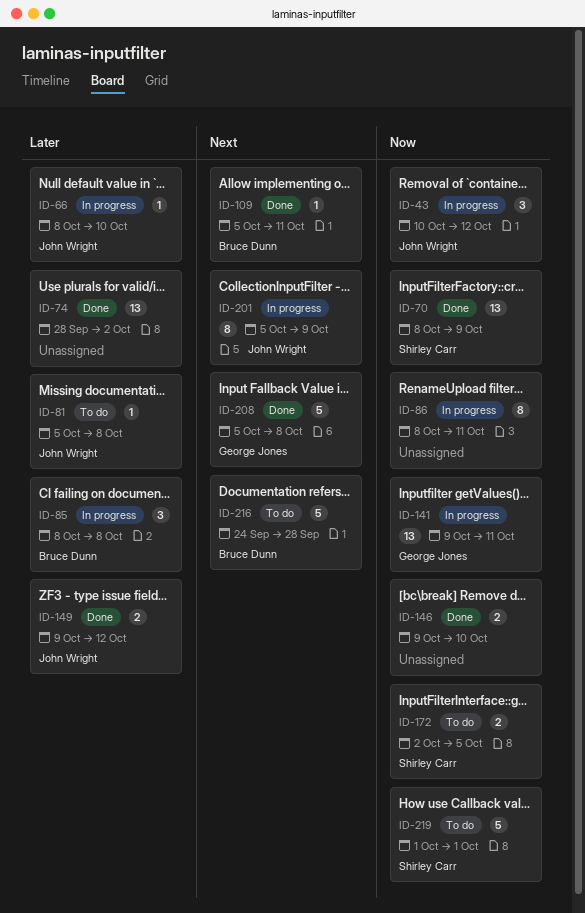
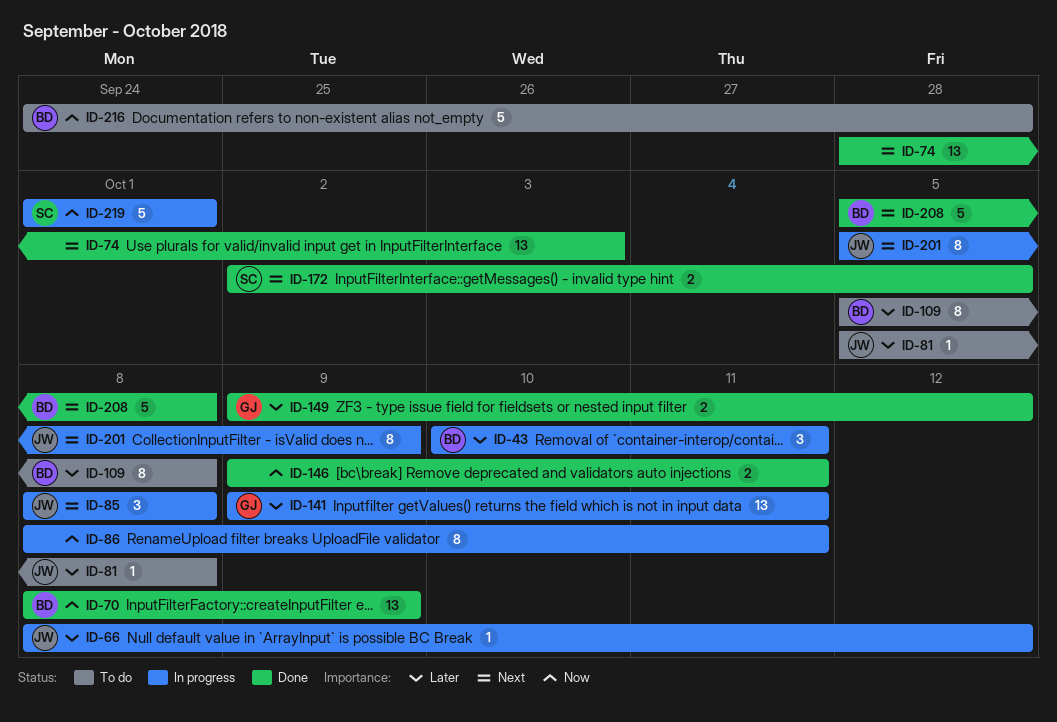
ID-43, owner: John Wright -> Bruce Dunn
ID-43, priority: Now -> Later
ID-43, due: Oct 12 -> Oct 11
ID-66, due: Oct 10 -> Oct 12
ID-70, owner: Shirley Carr -> Bruce Dunn
ID-74, priority: Later -> Next
ID-74, due: Oct 2 -> Oct 3
ID-85, owner: Bruce Dunn -> John Wright
ID-85, priority: Later -> Next
ID-109, status: Done -> To do
ID-109, priority: Next -> Later
ID-109, estimate: 1 -> 8
ID-109, due: Oct 11 -> Oct 8
ID-141, priority: Now -> Later
ID-146, due: Oct 10 -> Oct 11
ID-149, owner: John Wright -> George Jones
ID-172, status: To do -> Done
ID-172, priority: Now -> Next
ID-208, owner: George Jones -> Bruce Dunn
ID-216, priority: Next -> Now
ID-219, status: To do -> In progress

